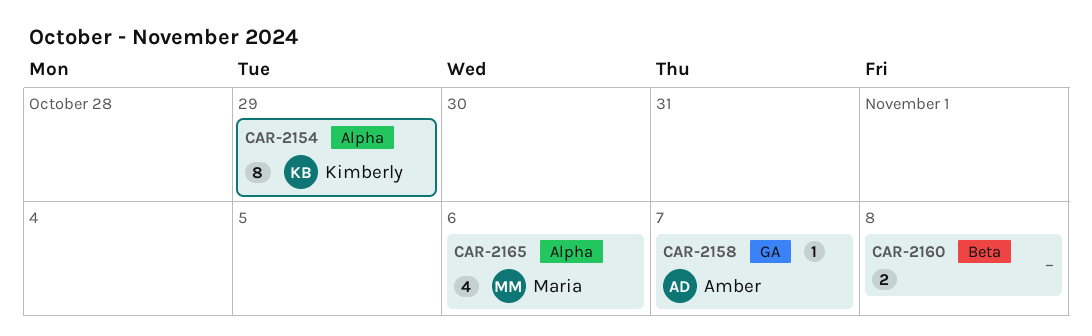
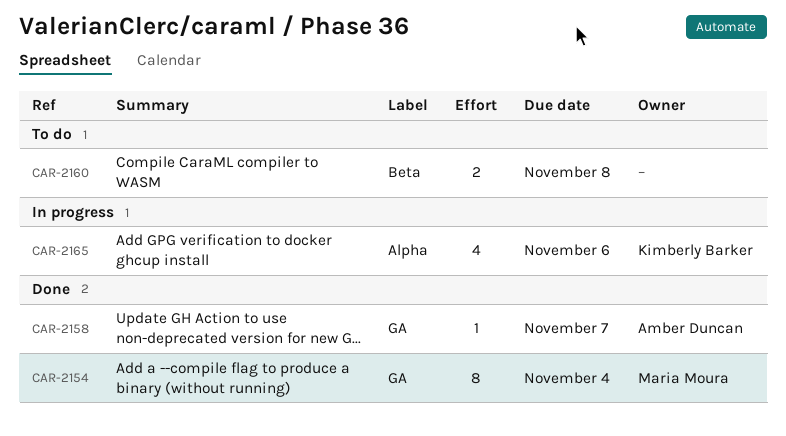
CAR-2154, owner: Kimberly Barker -> Maria Moura
CAR-2154, label: Alpha -> GA
CAR-2154, due: Oct 29 -> Nov 4
CAR-2165, owner: Maria Moura -> Kimberly Barker

